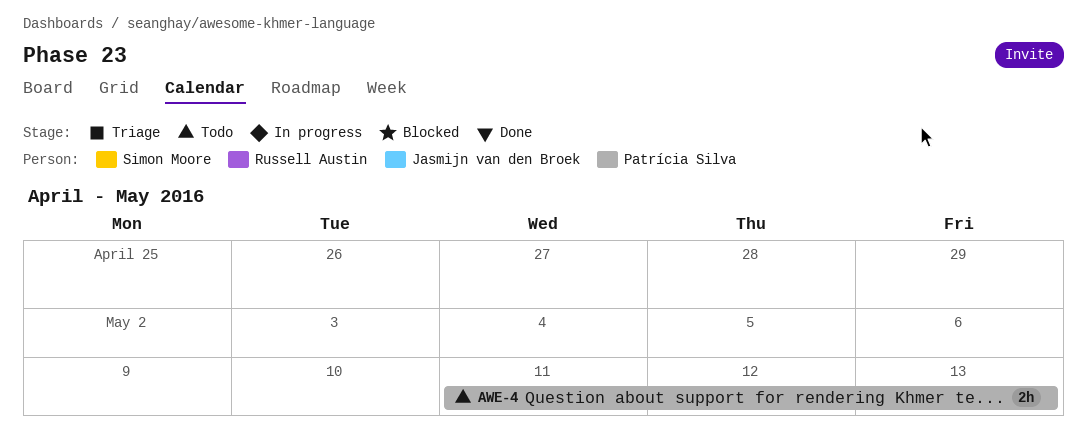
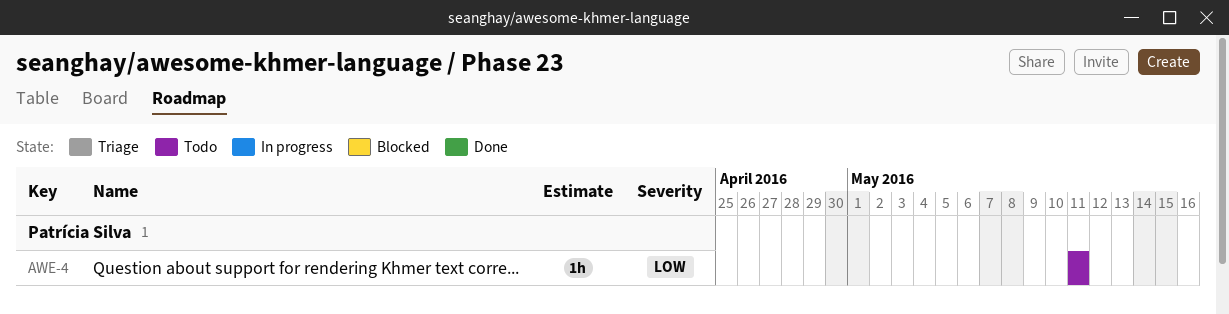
AWE-4, estimate: 2h -> 1h
AWE-4, due: May 13 -> May 11

